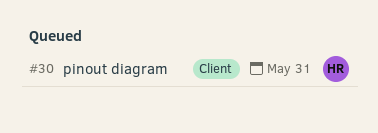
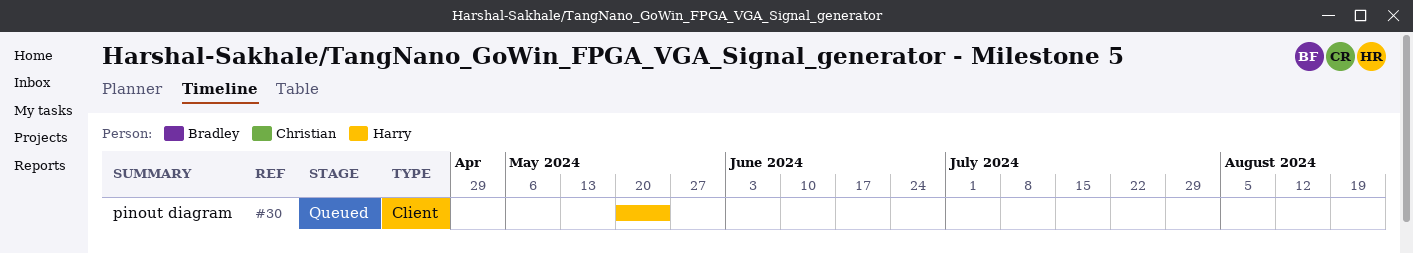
#30, due: May 31 -> May 24

